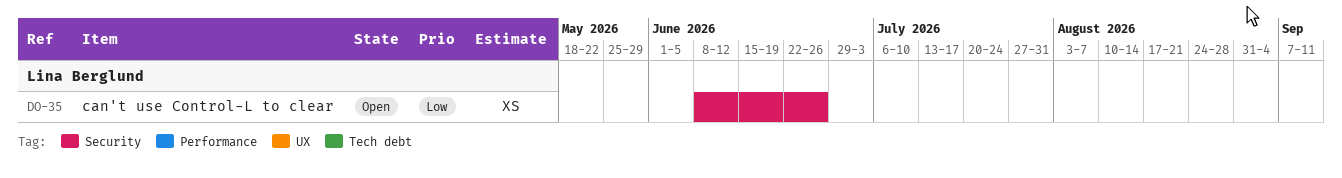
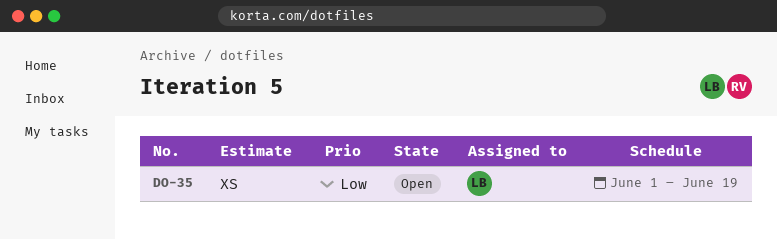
DO-35, start: Jun 8 -> Jun 1
DO-35, due: Jun 26 -> Jun 19

